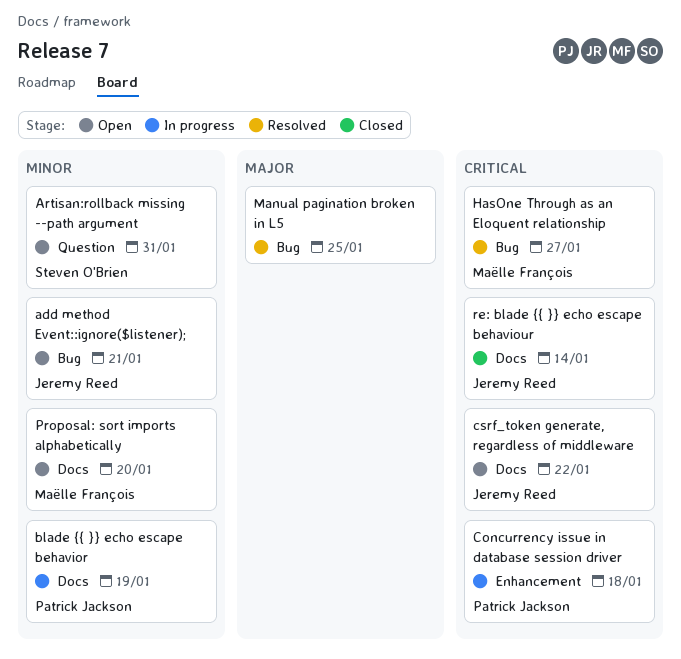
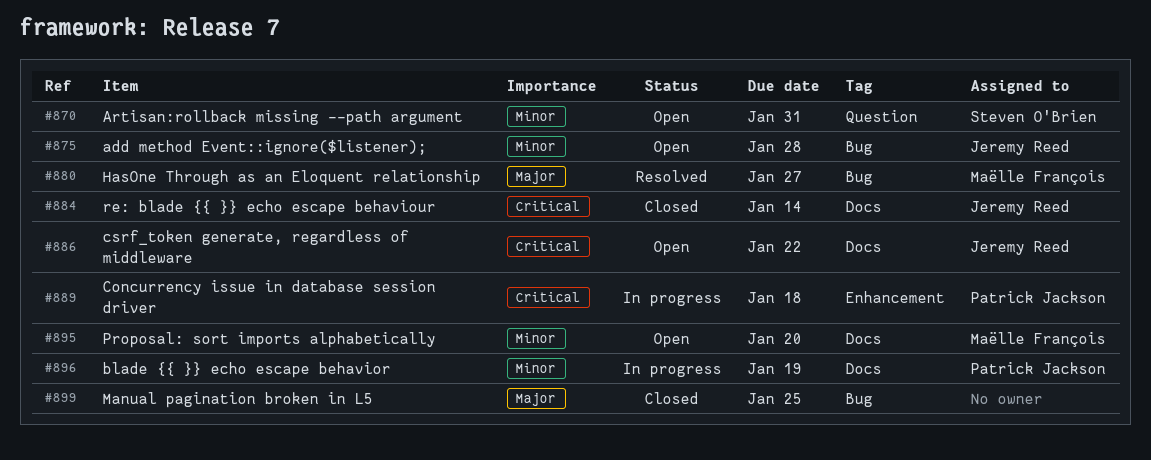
add method Event::ignore($listener);, due: Jan 21 -> Jan 28
HasOne Through as an Eloquent relationship, priority: Critical -> Major
Manual pagination broken in L5, status: Resolved -> Closed

